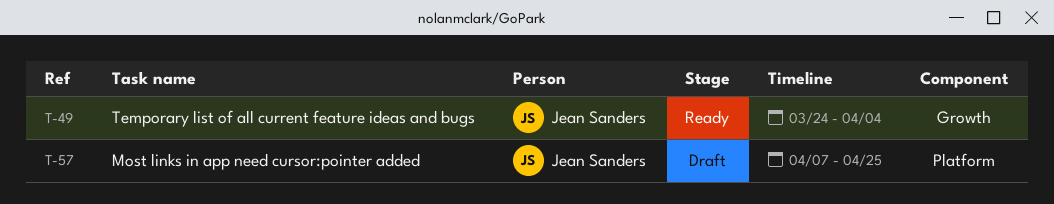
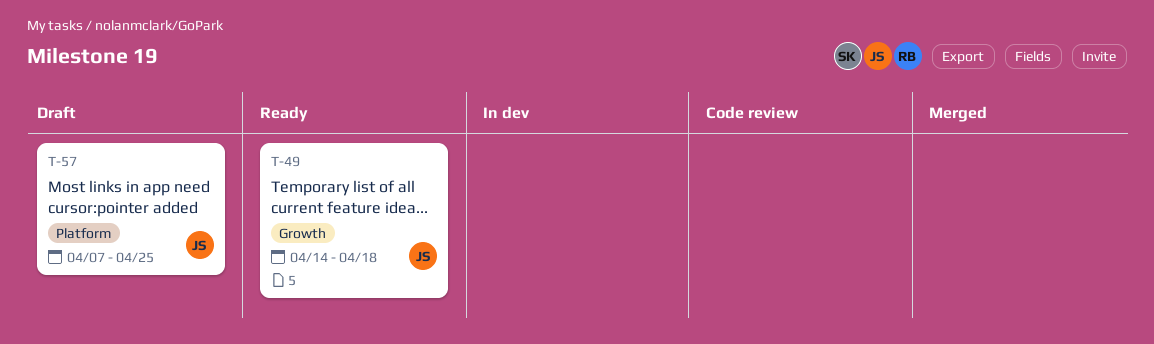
T-49, start: Mar 24 -> Apr 14
T-49, due: Apr 4 -> Apr 18

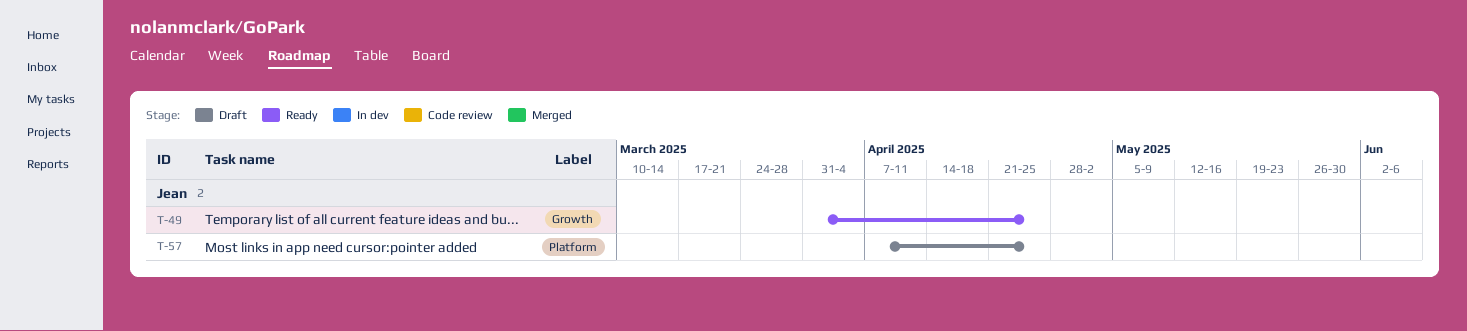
T-49, start: Apr 14 -> Mar 31
T-49, due: Apr 18 -> Apr 25

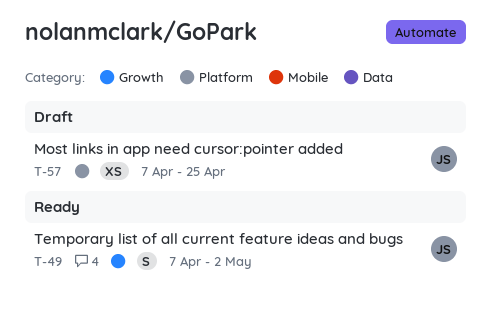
T-49, start: Mar 31 -> Apr 7
T-49, due: Apr 25 -> May 2

